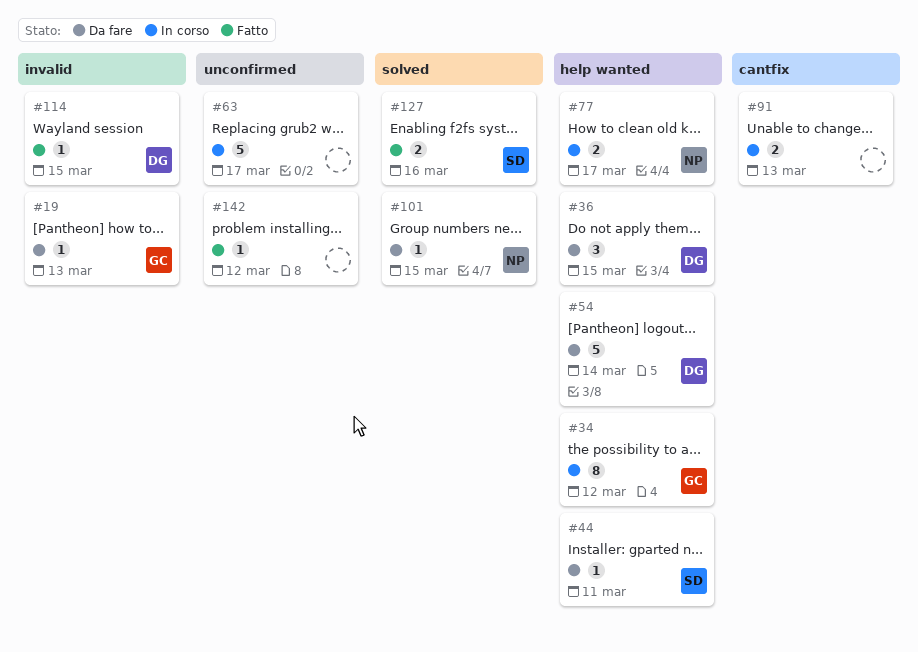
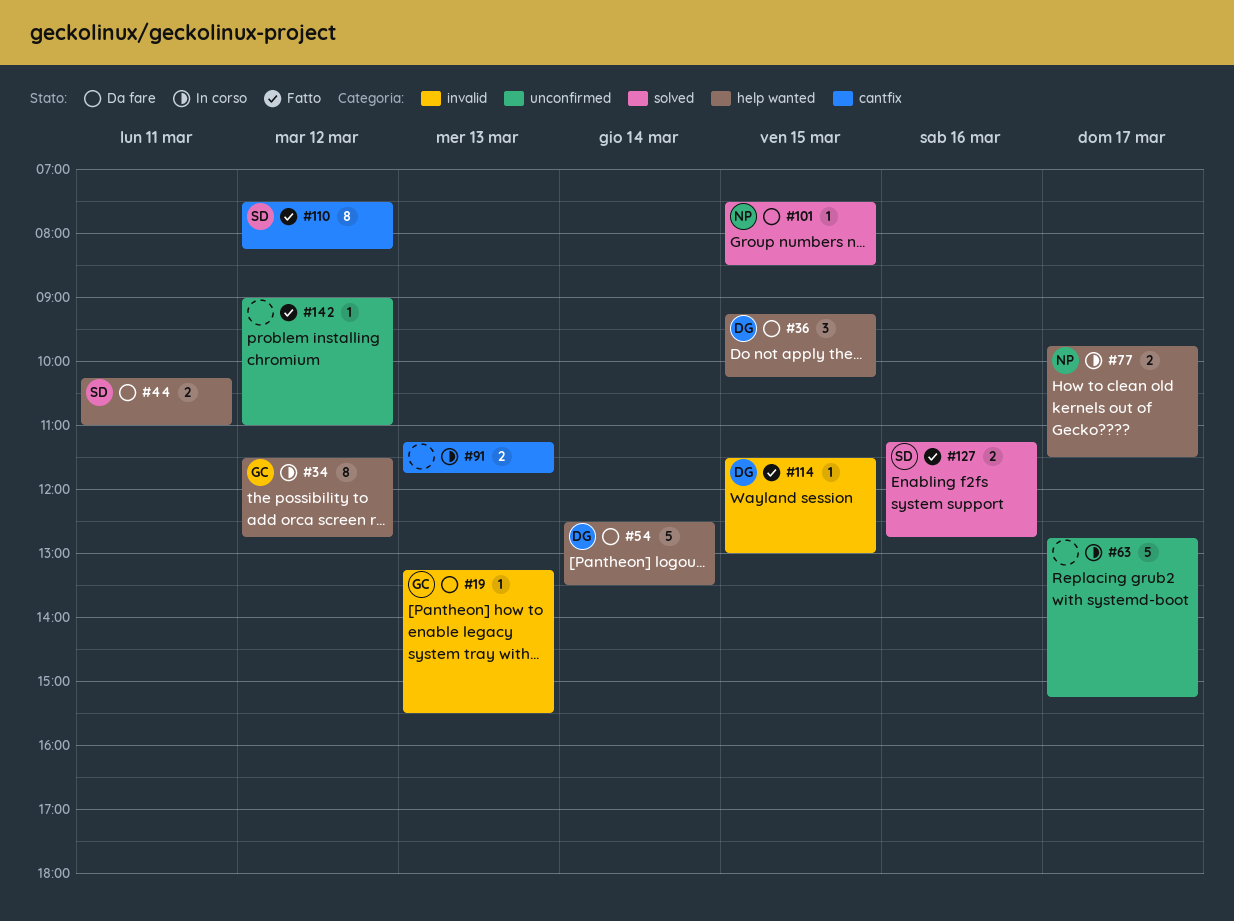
#44, estimate: 1 -> 2
#110: none -> present

